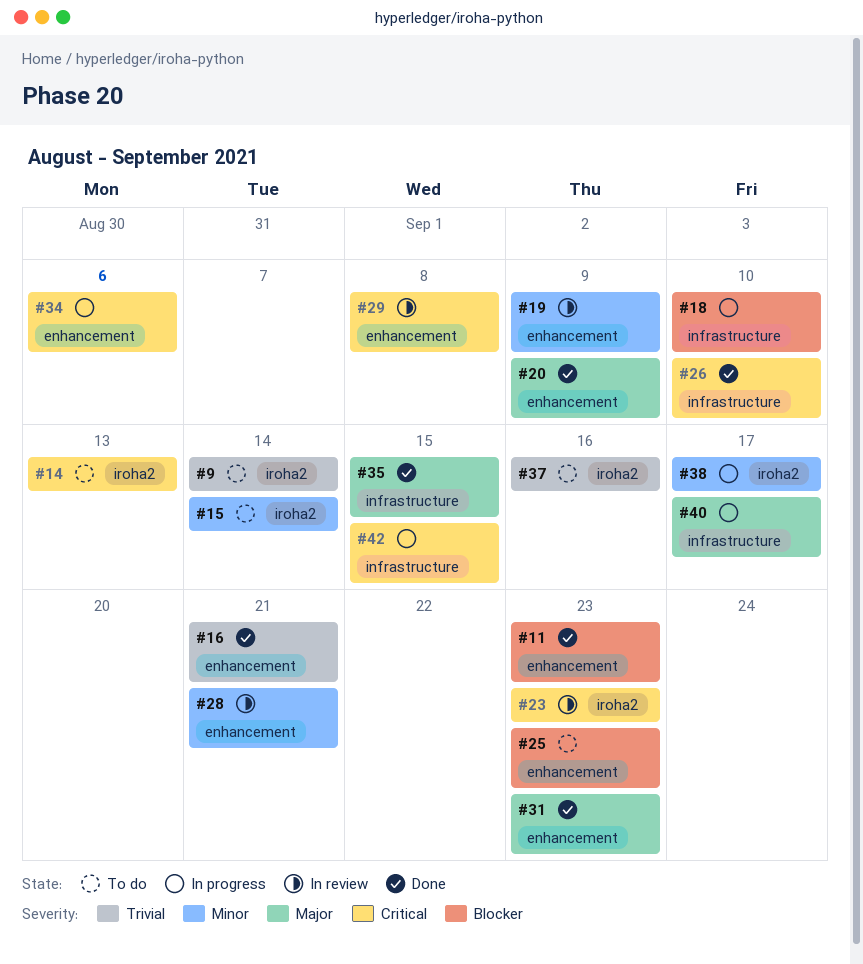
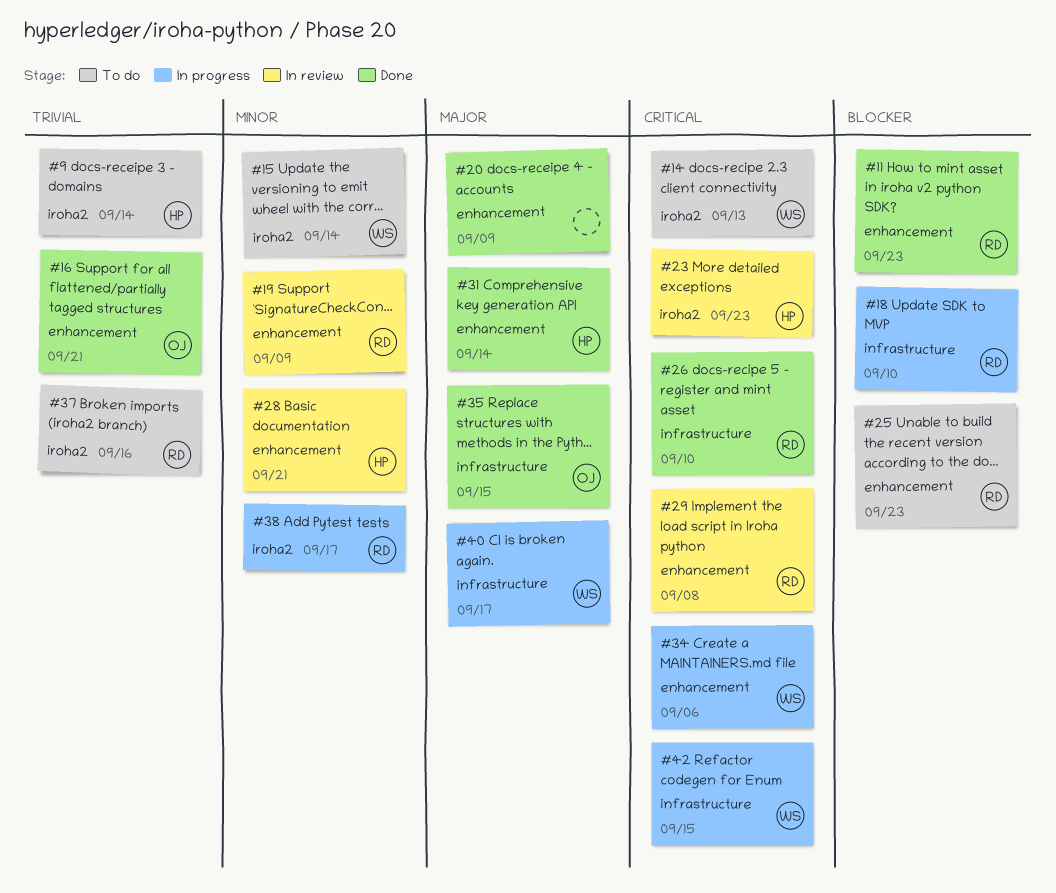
#31, due: Sep 23 -> Sep 14

